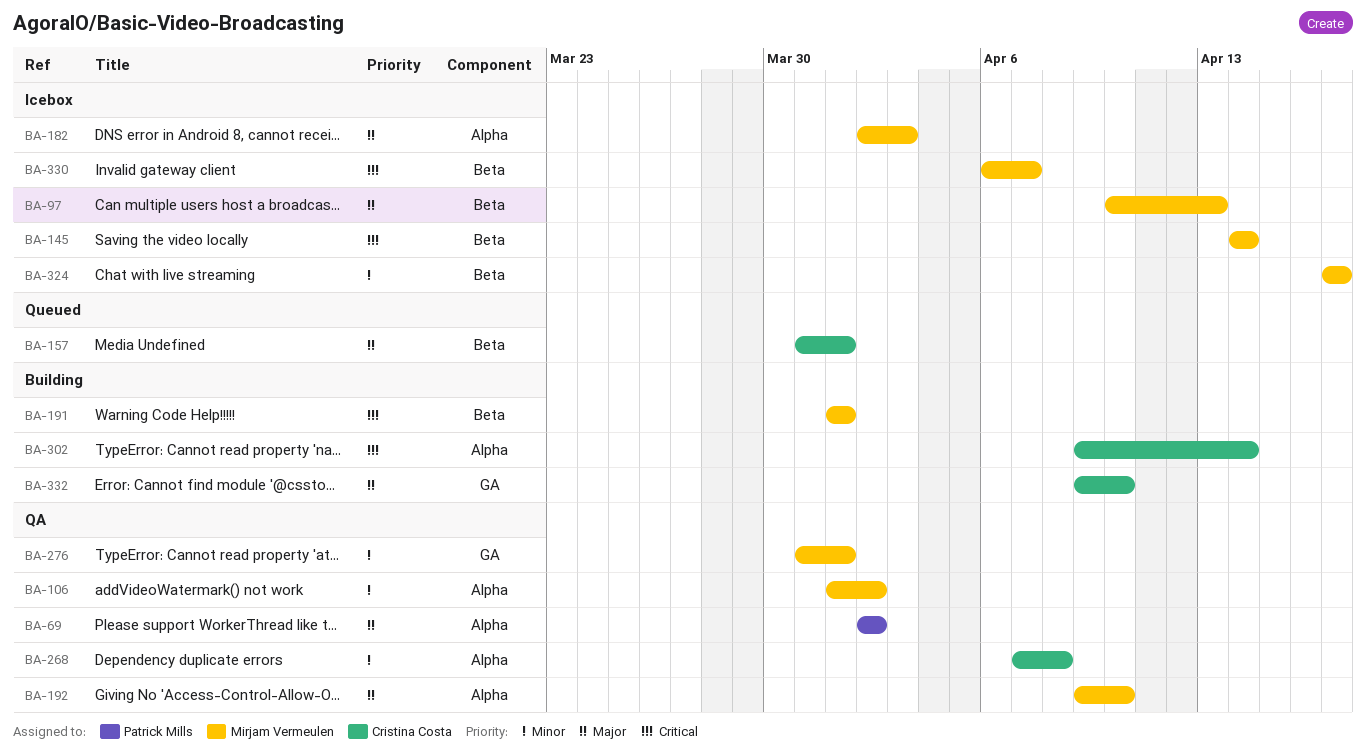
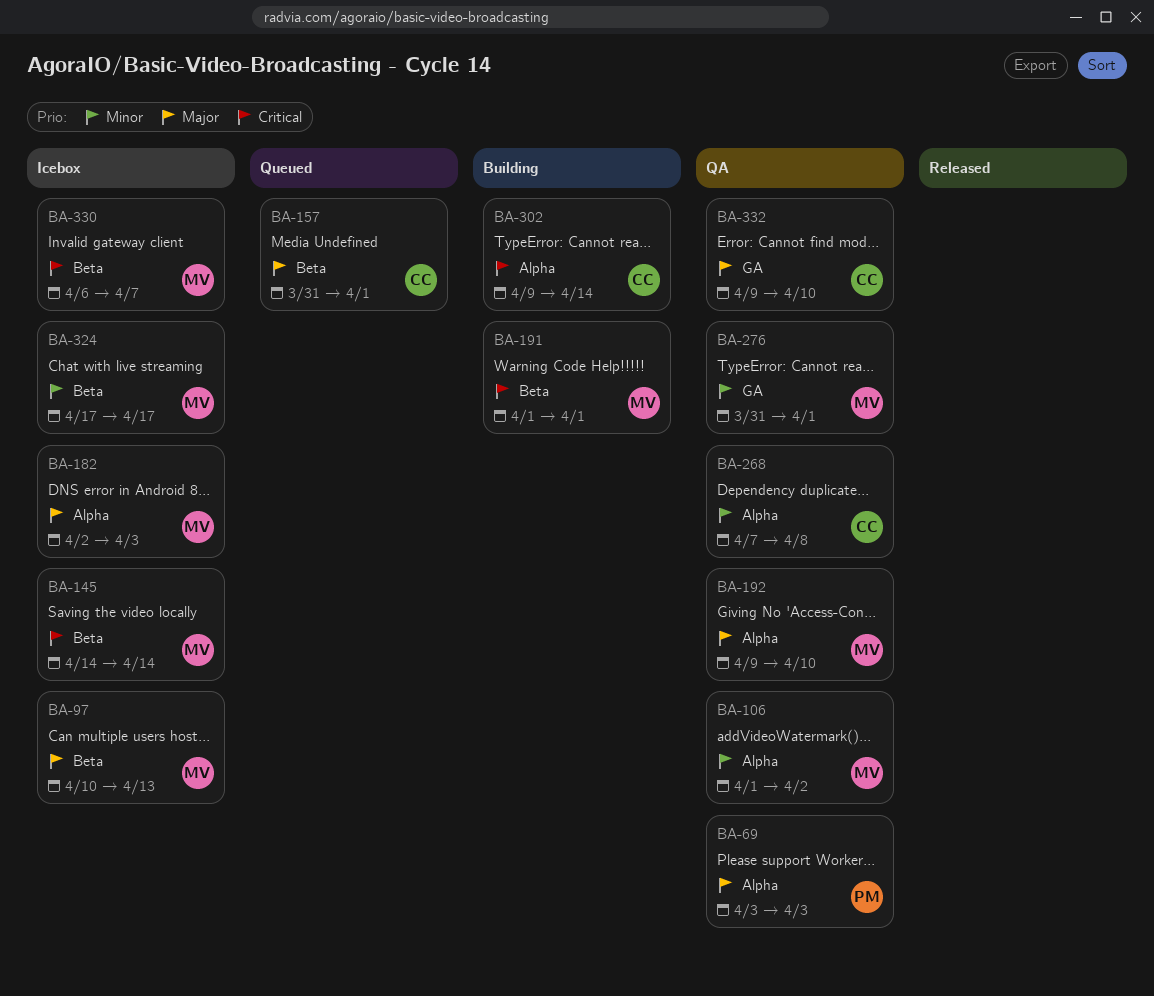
BA-69, start: Apr 2 -> Apr 3
BA-69, due: Apr 2 -> Apr 3
BA-332, status: Building -> QA

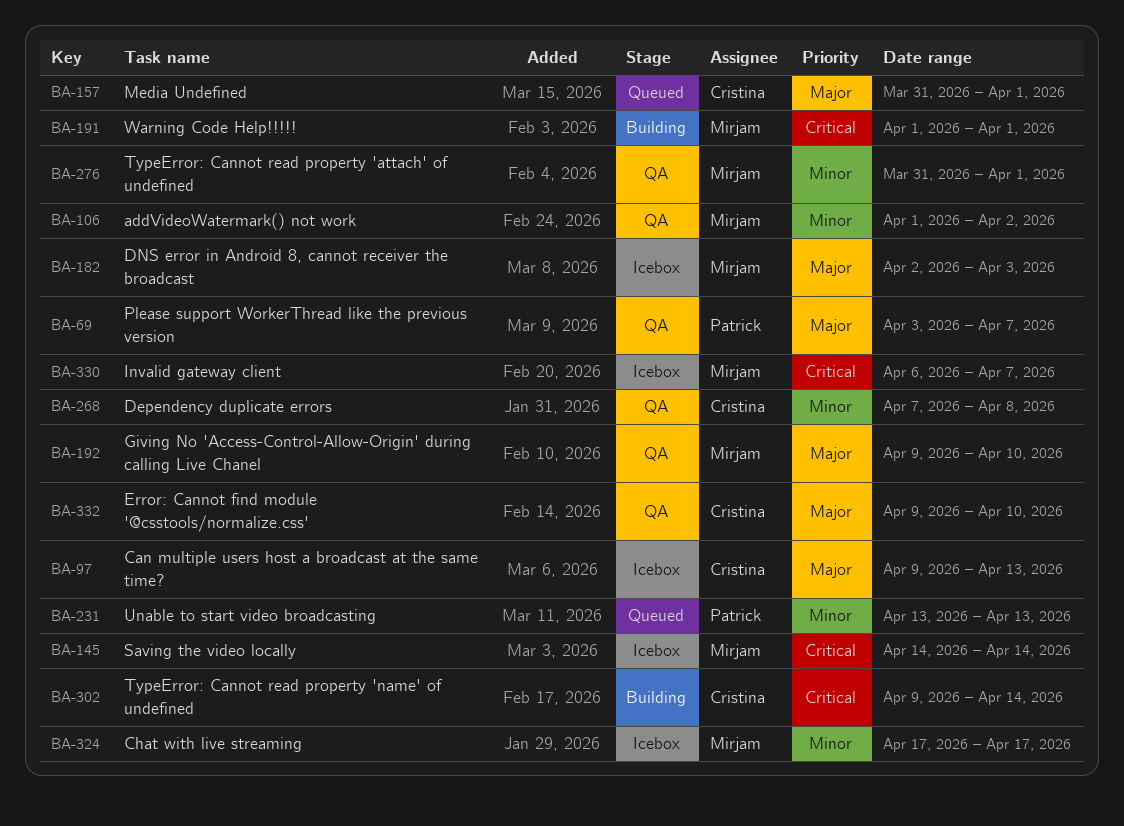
BA-69, due: Apr 3 -> Apr 7
BA-97, owner: Mirjam -> Cristina
BA-97, start: Apr 10 -> Apr 9
BA-231: none -> present

